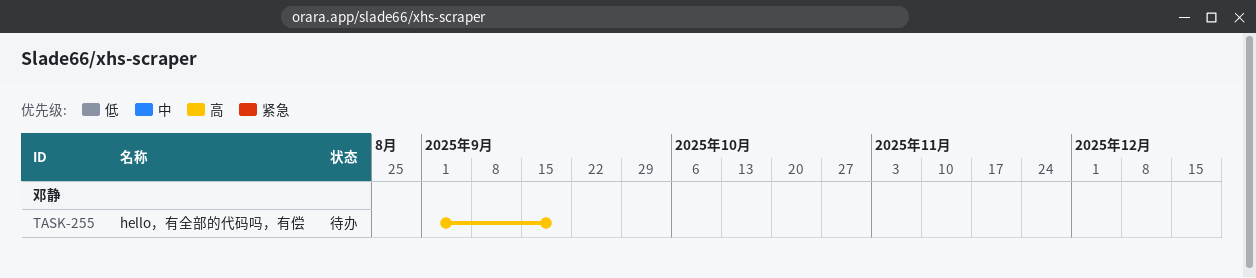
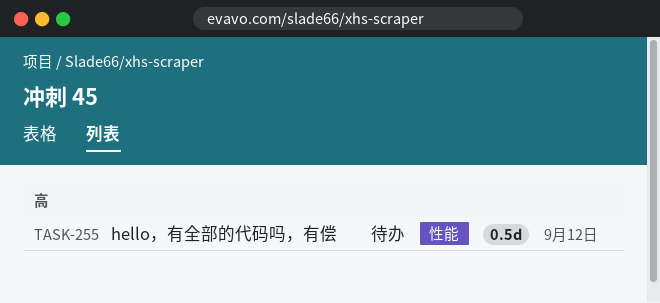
TASK-255, due: Sep 19 -> Sep 12

